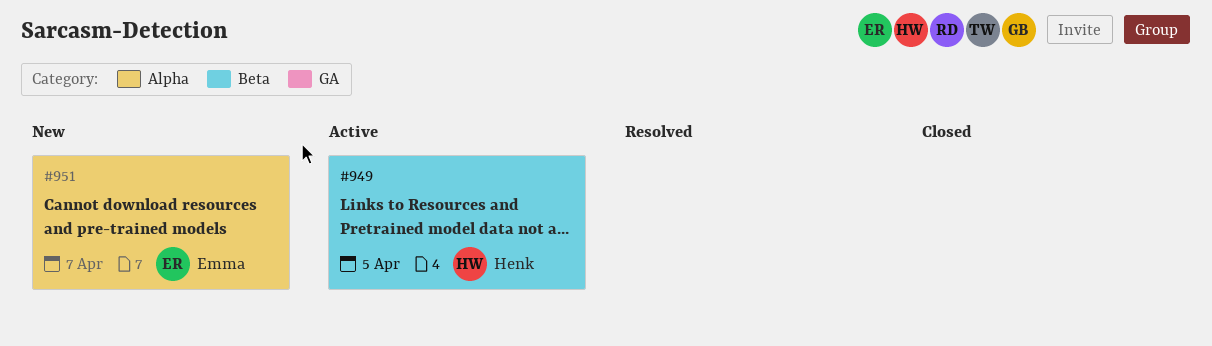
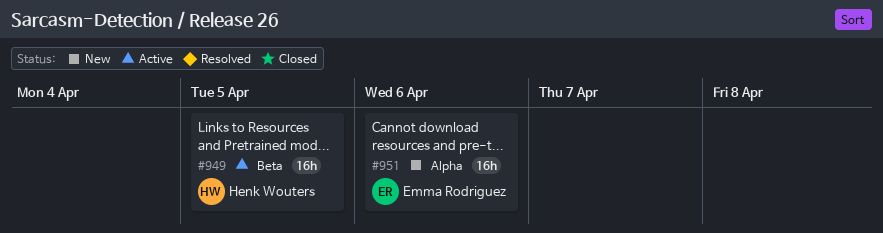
#951, due: Apr 7 -> Apr 6

